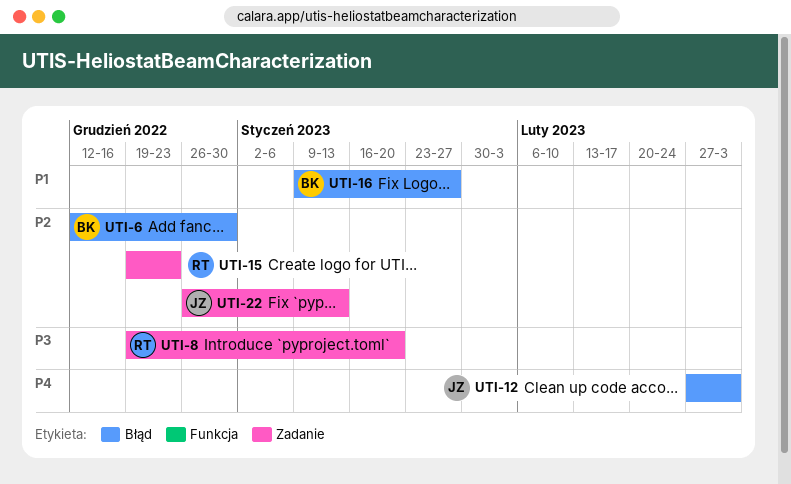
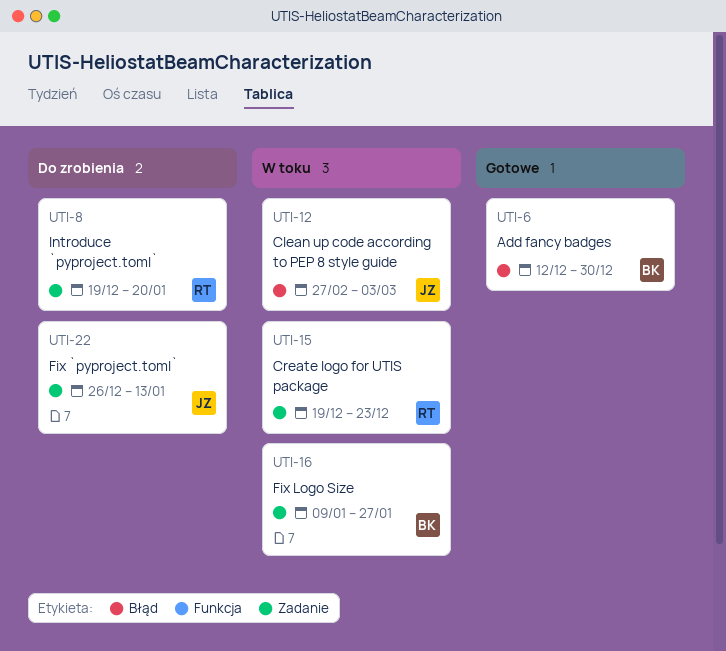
UTI-16, label: Błąd -> Zadanie

